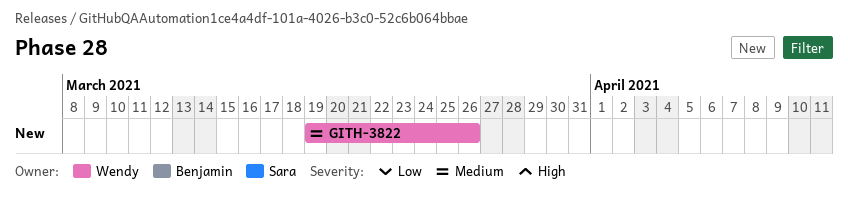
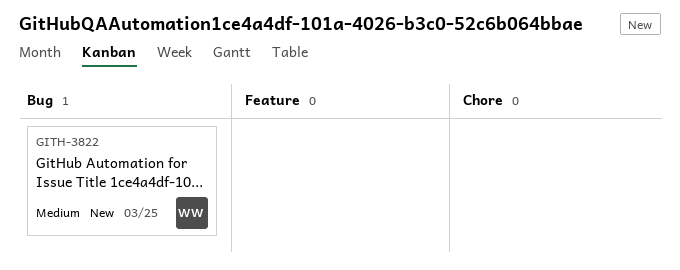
GITH-3822, due: Mar 26 -> Mar 25

